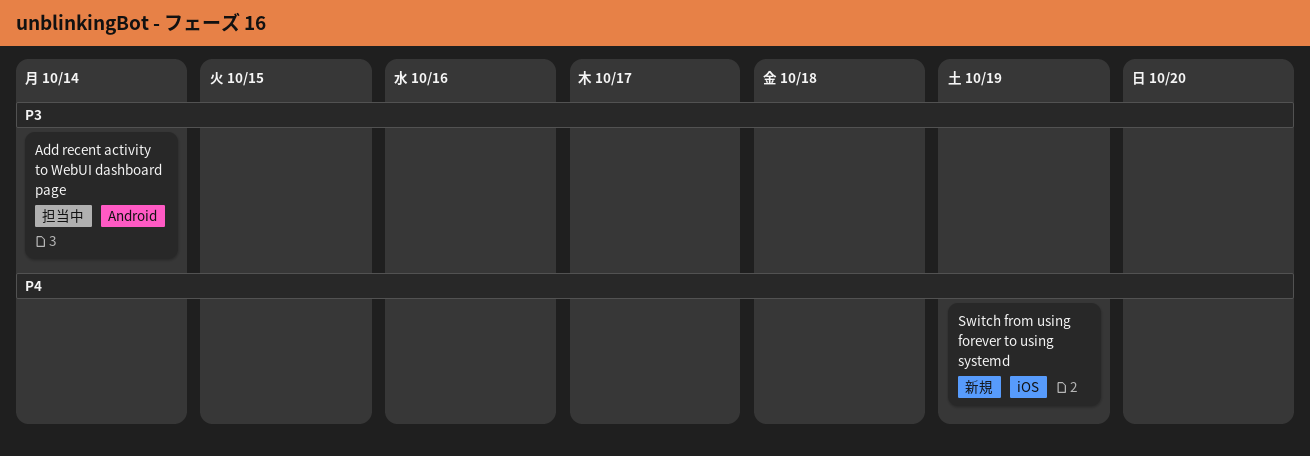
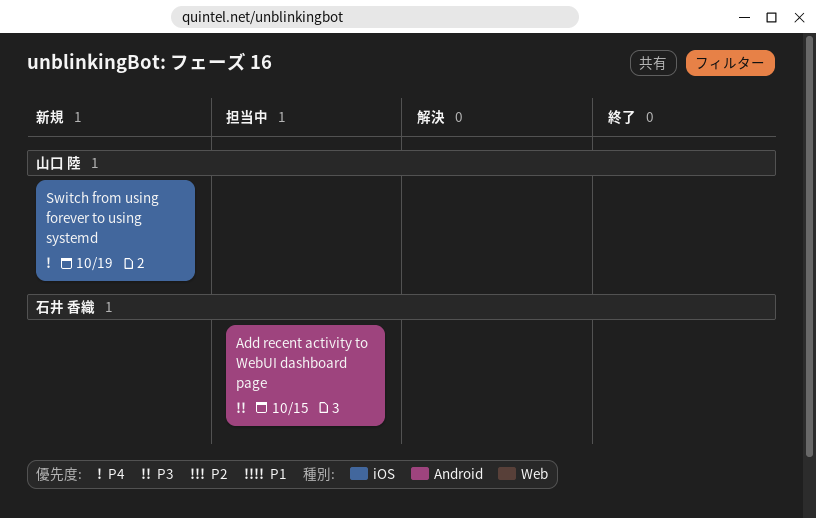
Add recent activity to WebUI dashboard page, due: Oct 14 -> Oct 15

